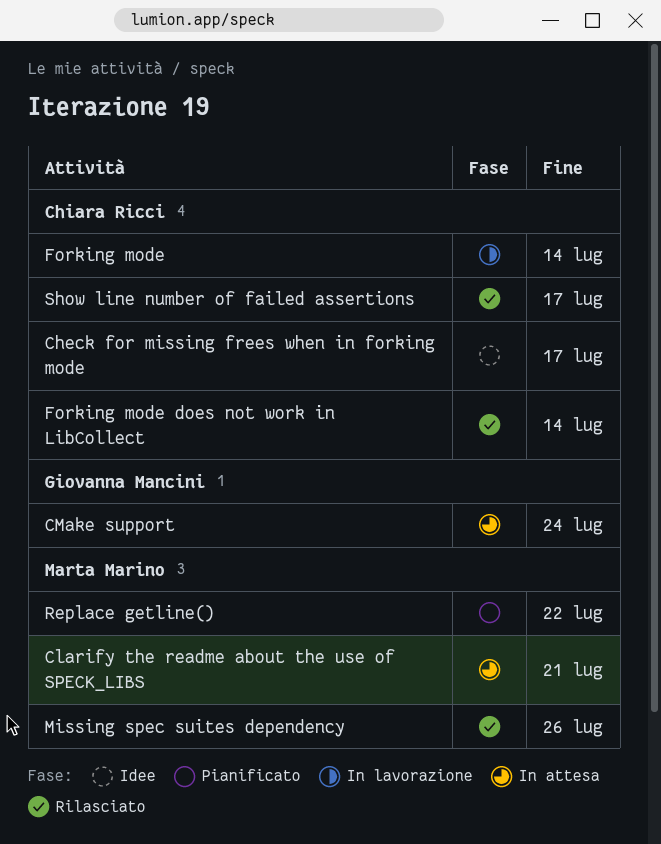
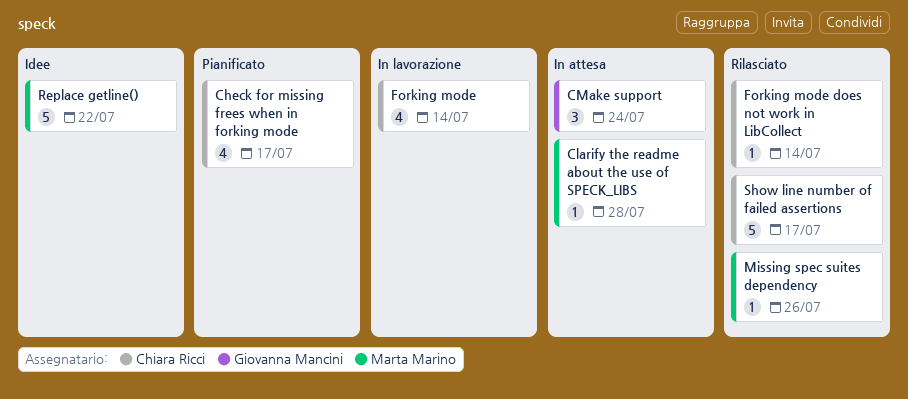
Check for missing frees when in forking mode, status: Idee -> Pianificato
Clarify the readme about the use of SPECK_LIBS, due: Jul 21 -> Jul 28
Replace getline(), status: Pianificato -> Idee

